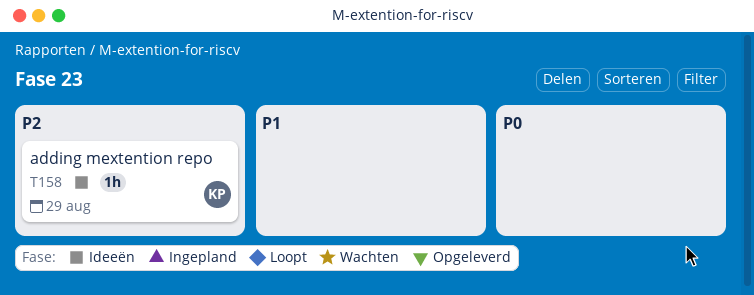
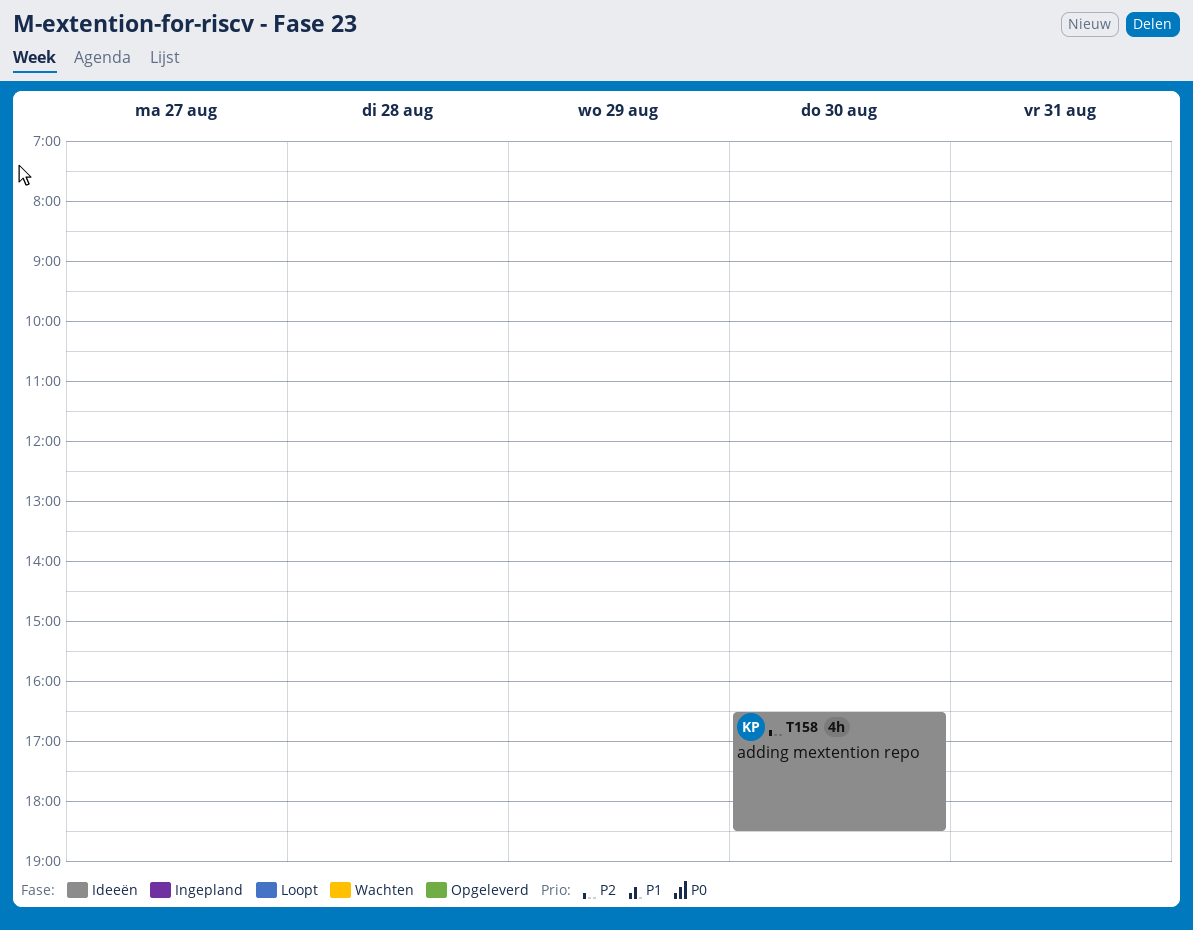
T158, estimate: 1h -> 4h
T158, day: Aug 29 -> Aug 30

